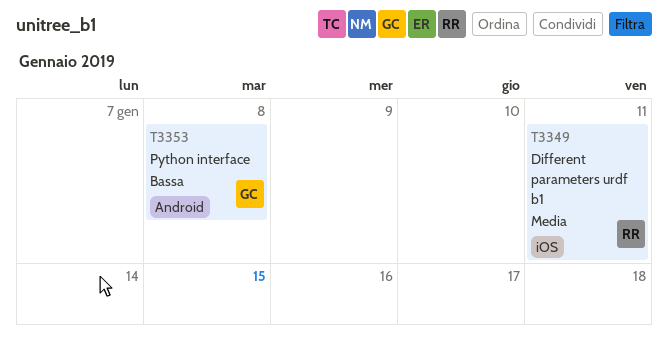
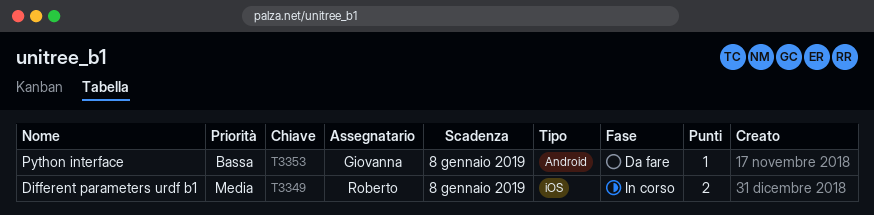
T3349, due: Jan 11 -> Jan 8

